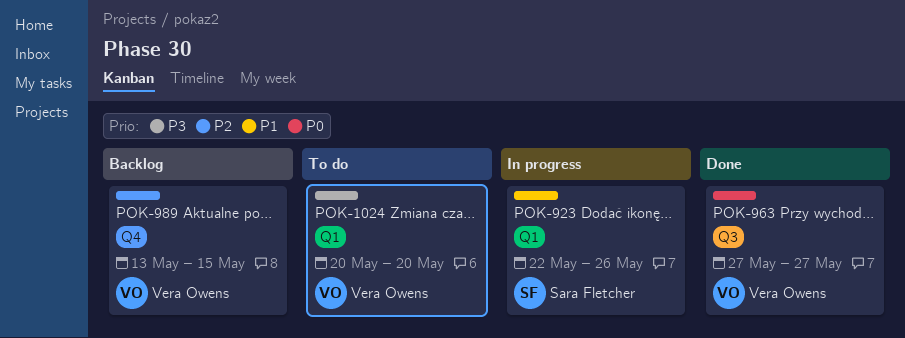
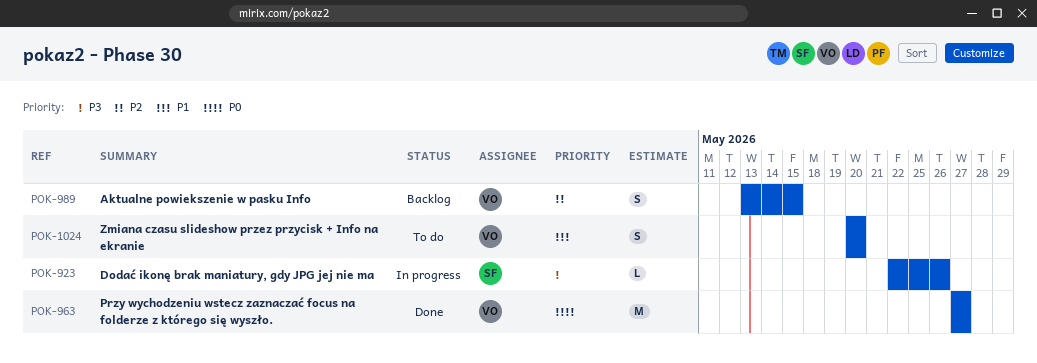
POK-923, priority: P1 -> P3
POK-1024, priority: P3 -> P1

